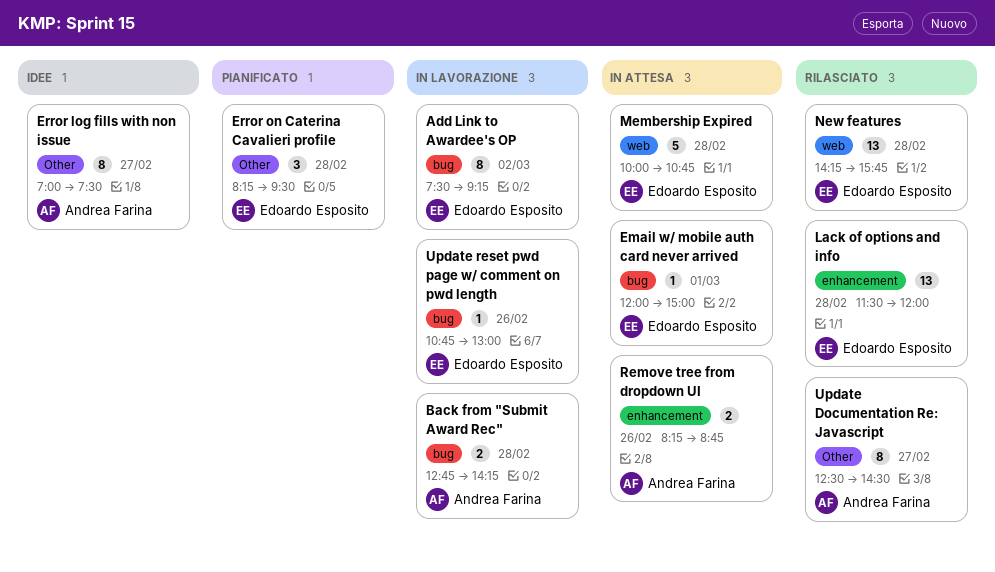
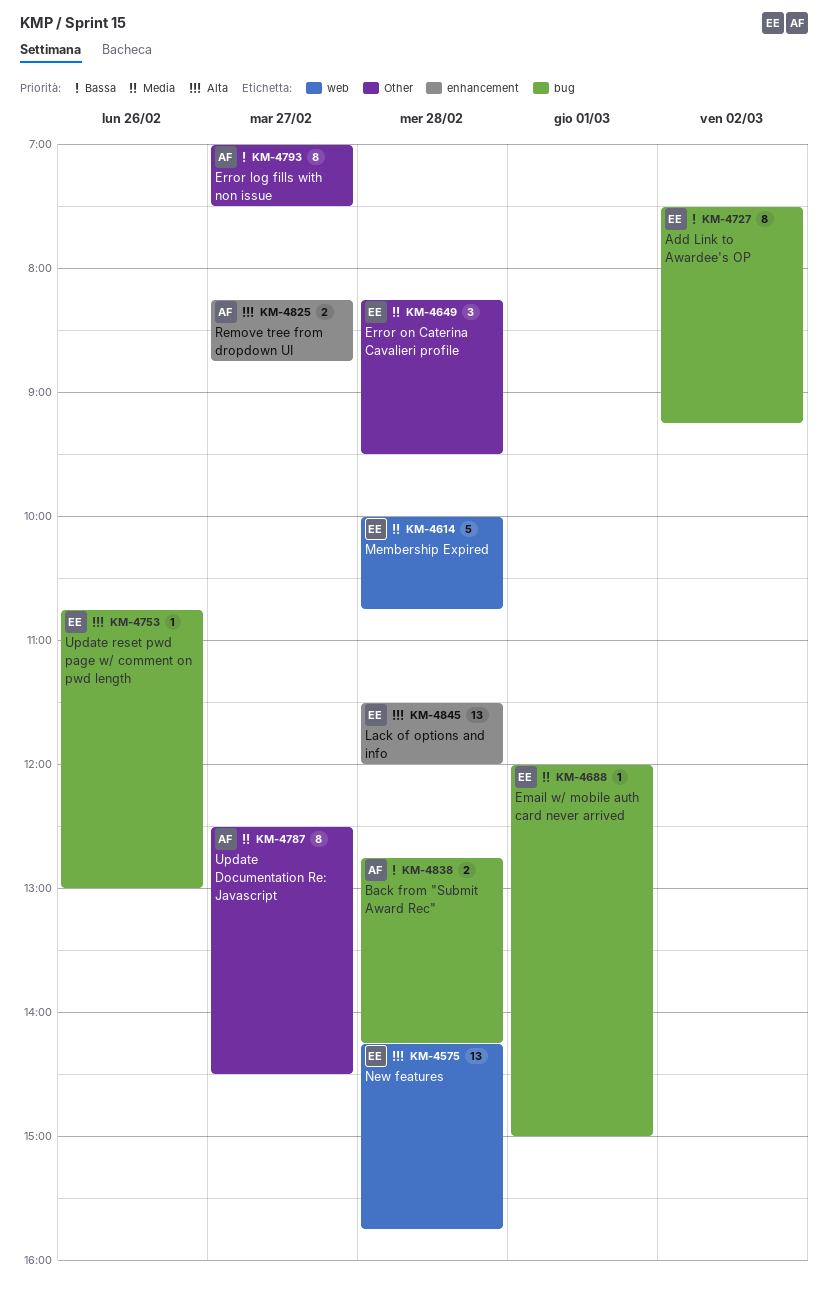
Remove tree from dropdown UI, day: Feb 26 -> Feb 27

